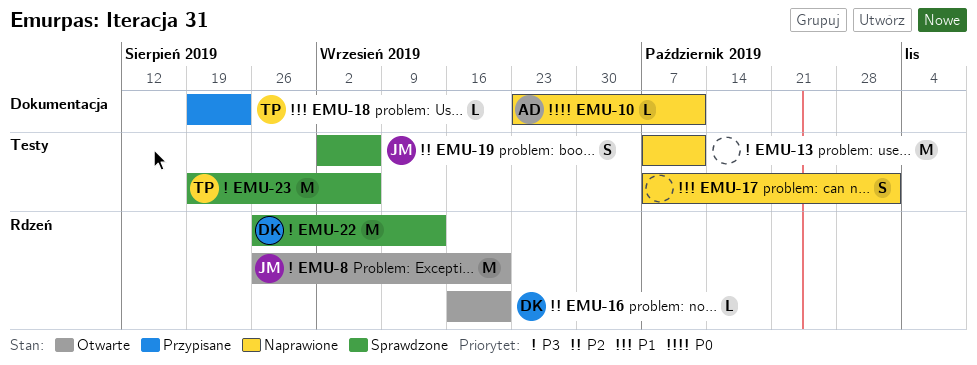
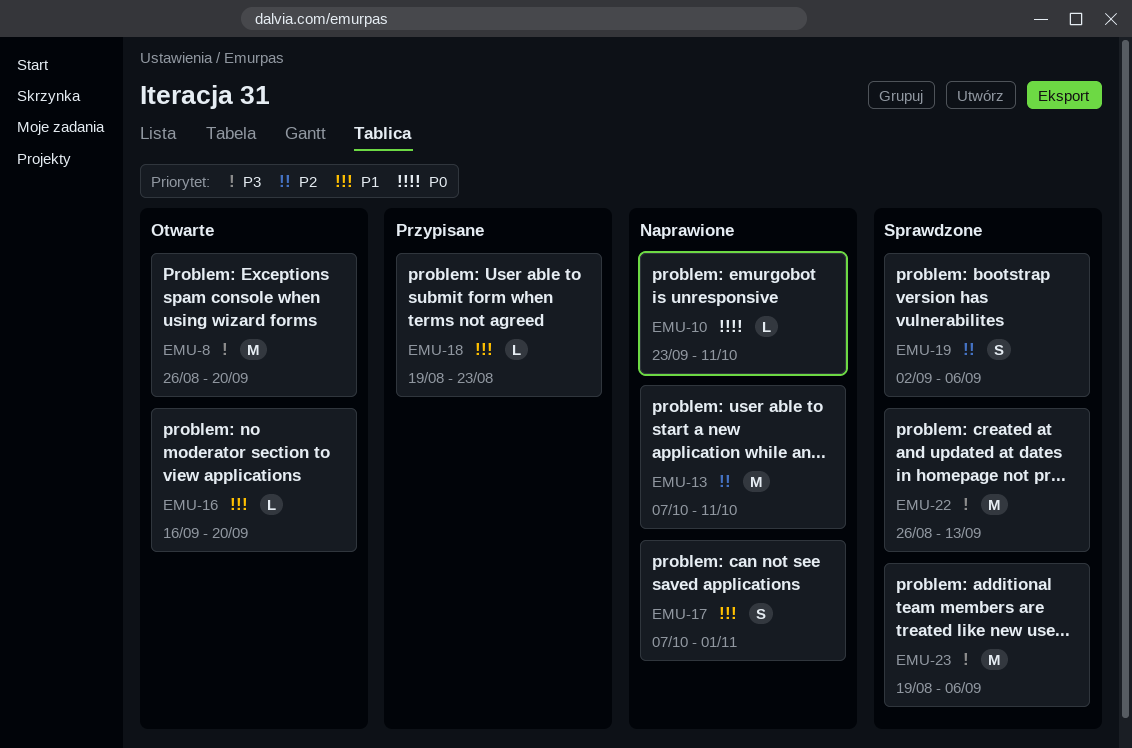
EMU-13, priority: P3 -> P2
EMU-16, priority: P2 -> P1

